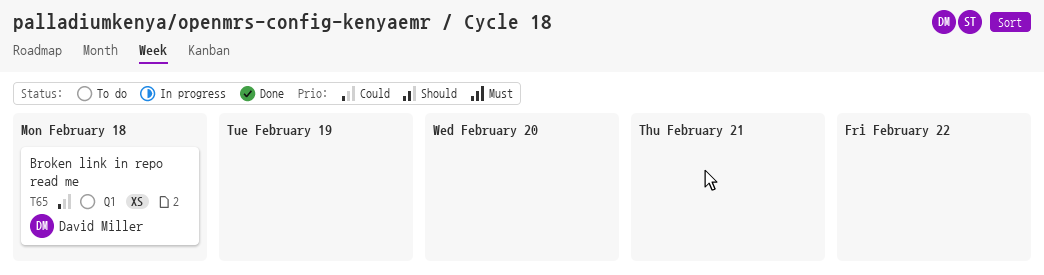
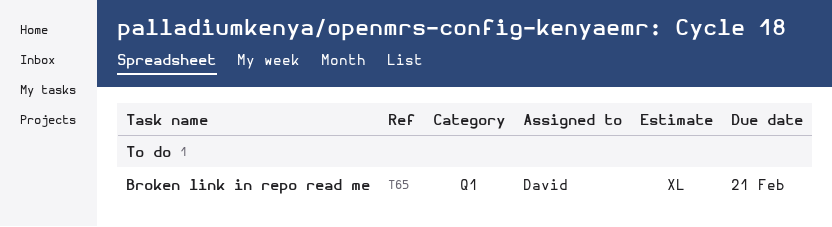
T65, estimate: XS -> XL
T65, due: Feb 18 -> Feb 21

